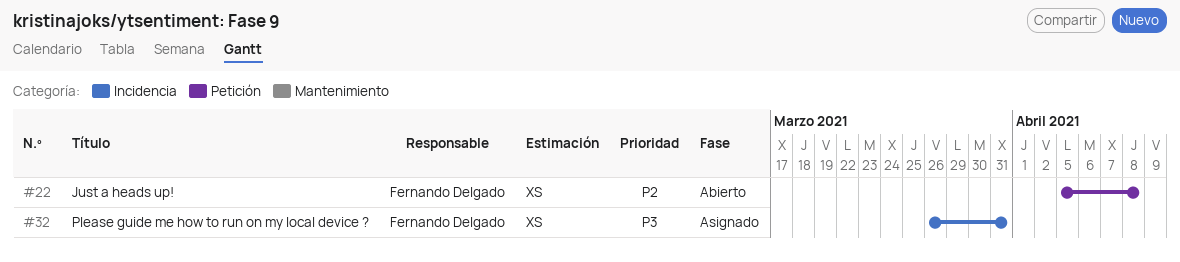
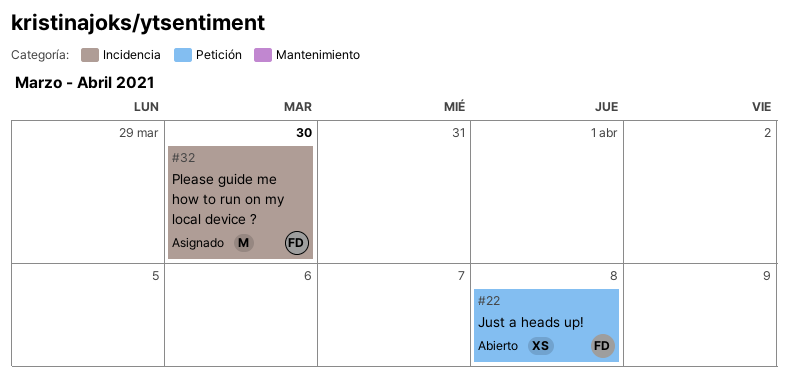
#32, estimate: XS -> M
#32, due: Mar 31 -> Mar 30

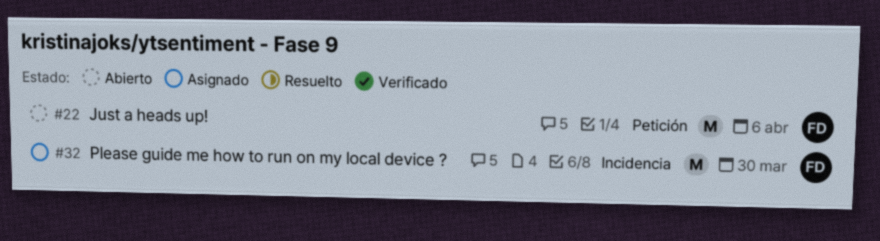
#22, estimate: XS -> M
#22, due: Apr 8 -> Apr 6

